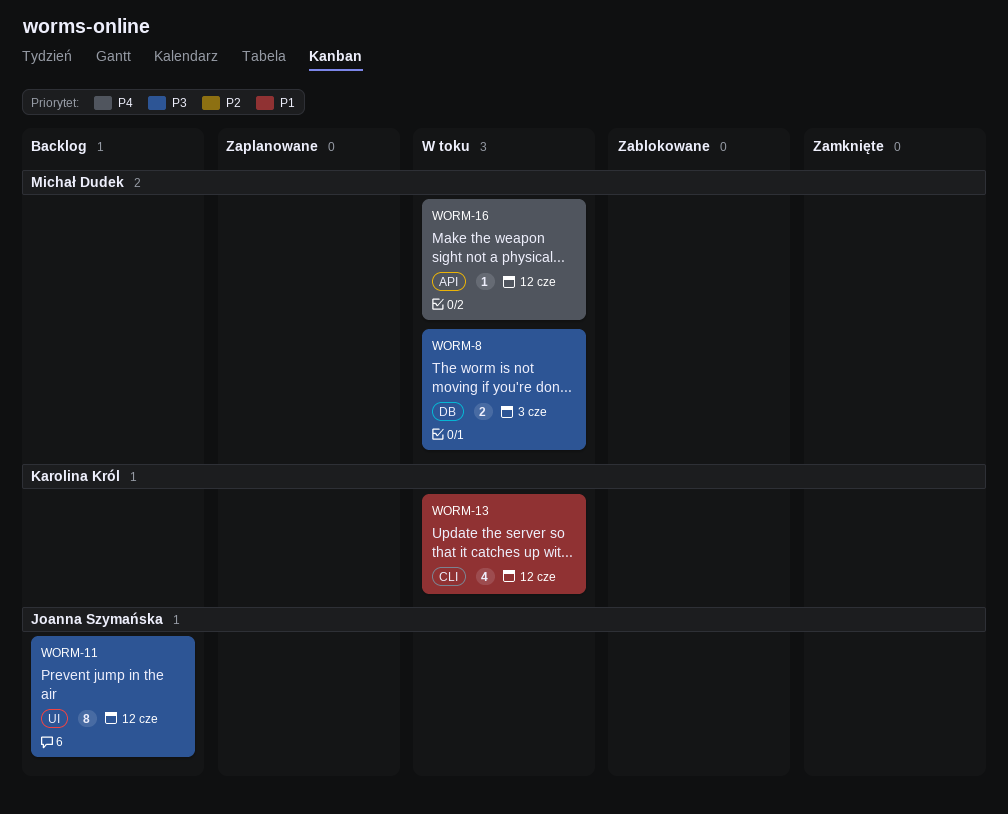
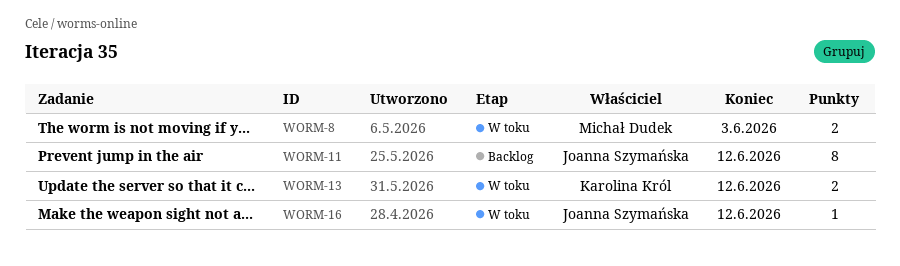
WORM-13, estimate: 4 -> 2
WORM-16, owner: Michał Dudek -> Joanna Szymańska

